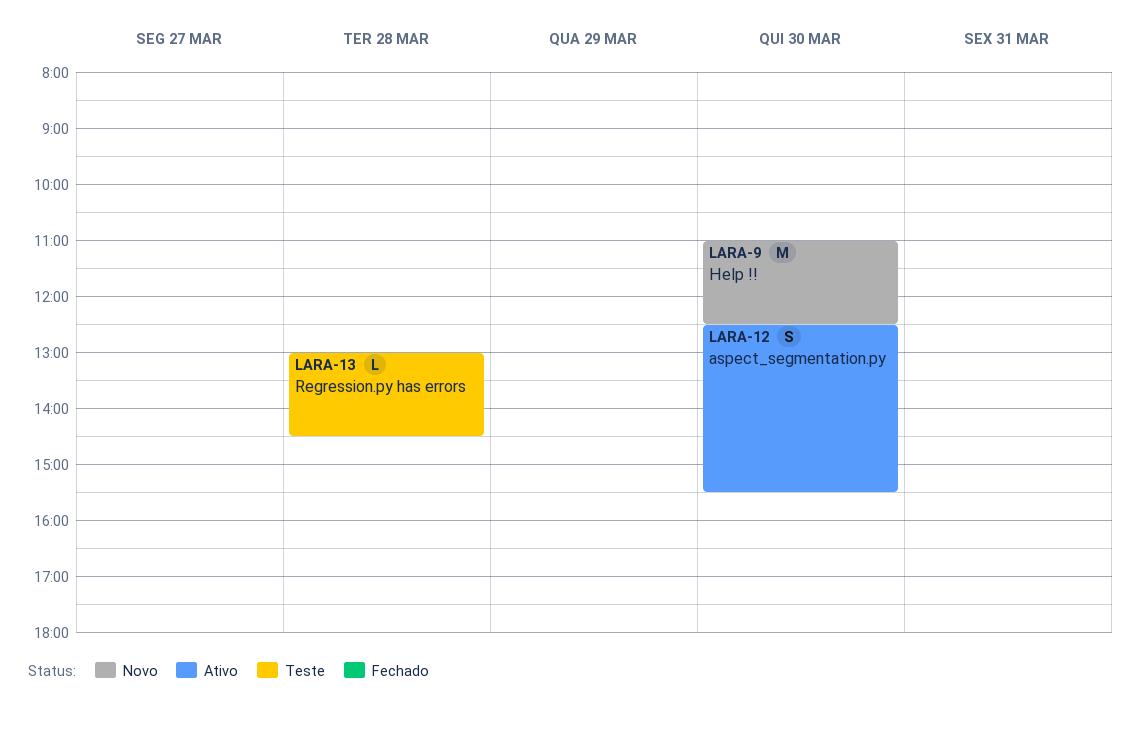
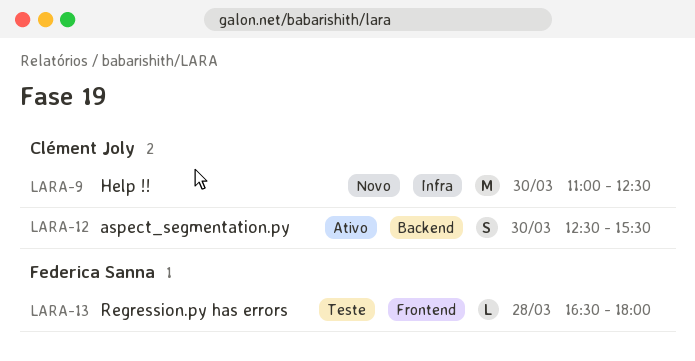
LARA-13, begins: 13:00 -> 16:30
LARA-13, ends: 14:30 -> 18:00

